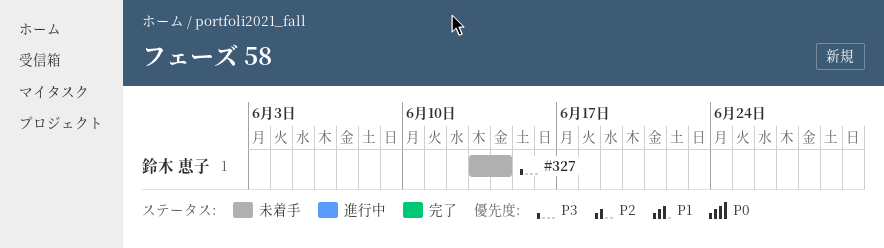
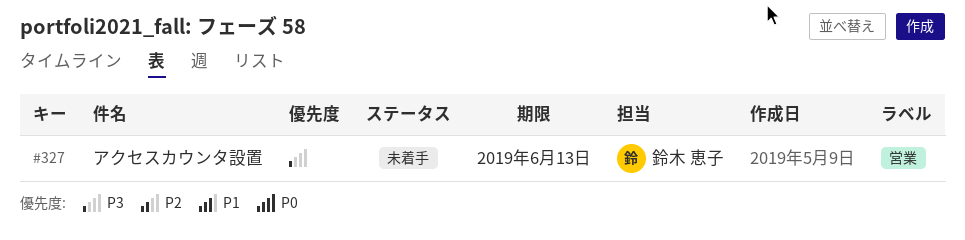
#327, due: Jun 14 -> Jun 13

